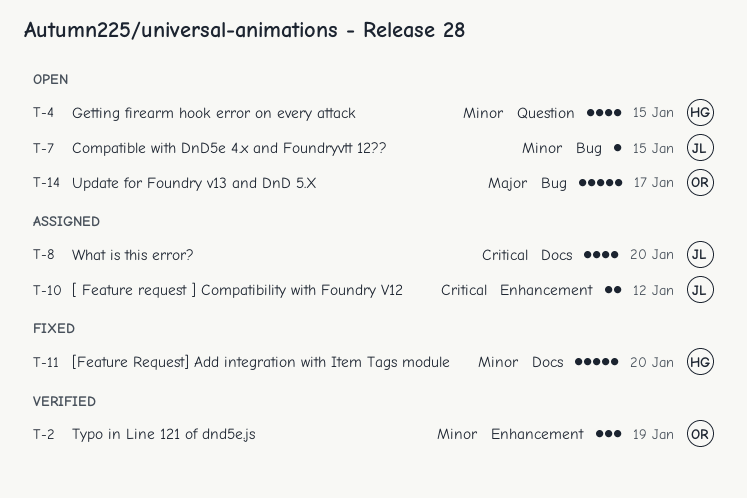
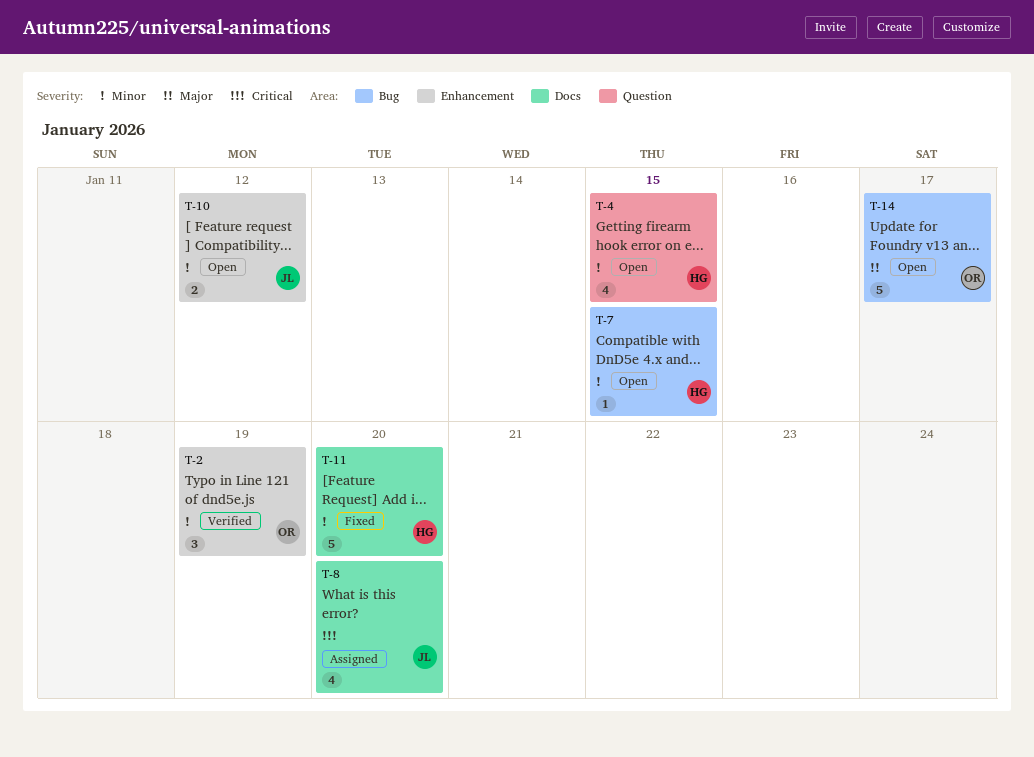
T-7, owner: JL -> HG
T-10, status: Assigned -> Open
T-10, priority: Critical -> Minor

